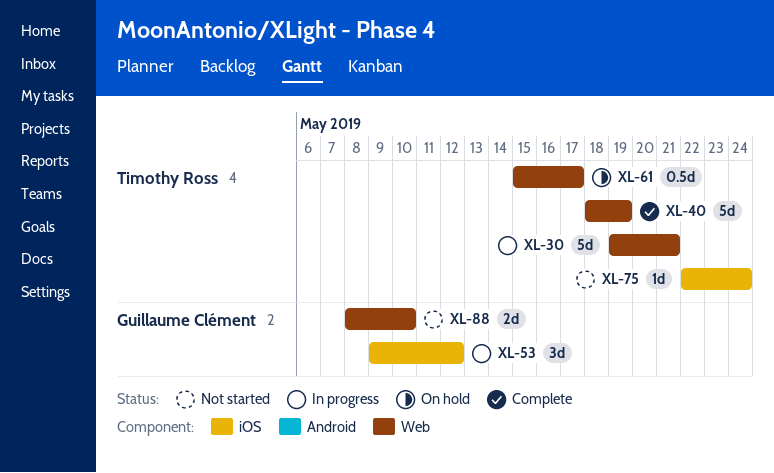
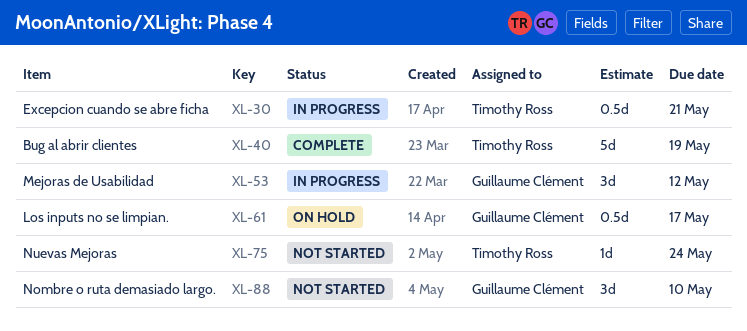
XL-30, estimate: 5d -> 0.5d
XL-61, owner: Timothy Ross -> Guillaume Clément
XL-88, estimate: 2d -> 3d

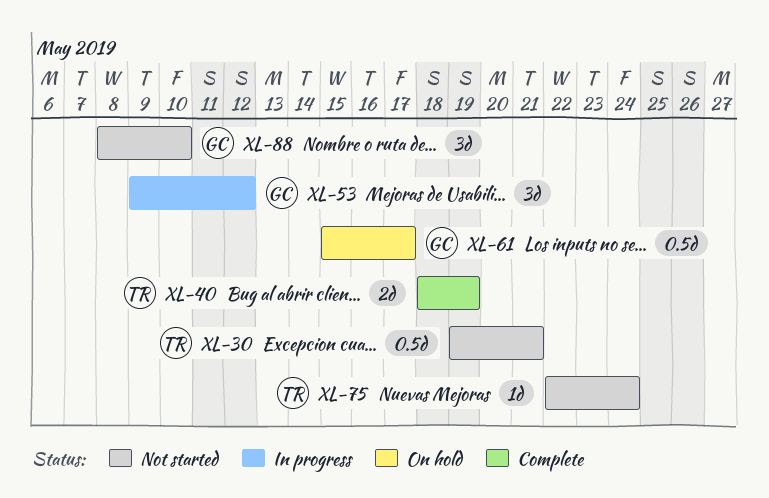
XL-30, status: In progress -> Not started
XL-40, estimate: 5d -> 2d

